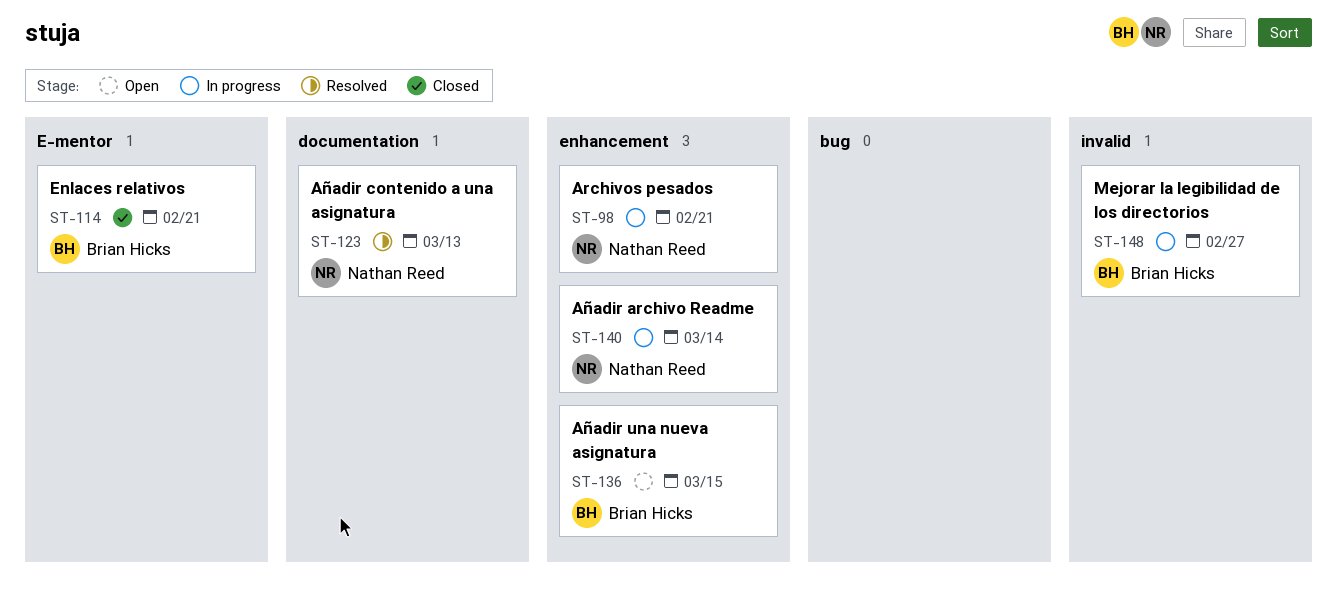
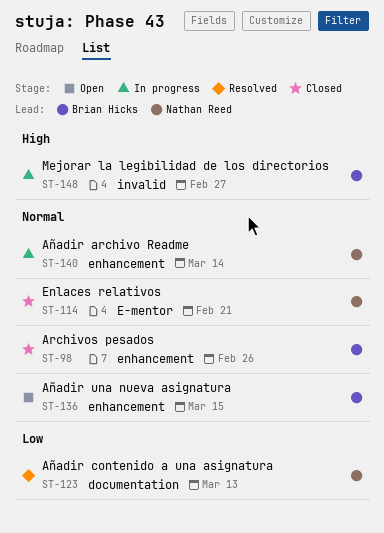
ST-98, status: In progress -> Closed
ST-98, owner: Nathan Reed -> Brian Hicks
ST-98, due: Feb 21 -> Feb 26
ST-114, owner: Brian Hicks -> Nathan Reed

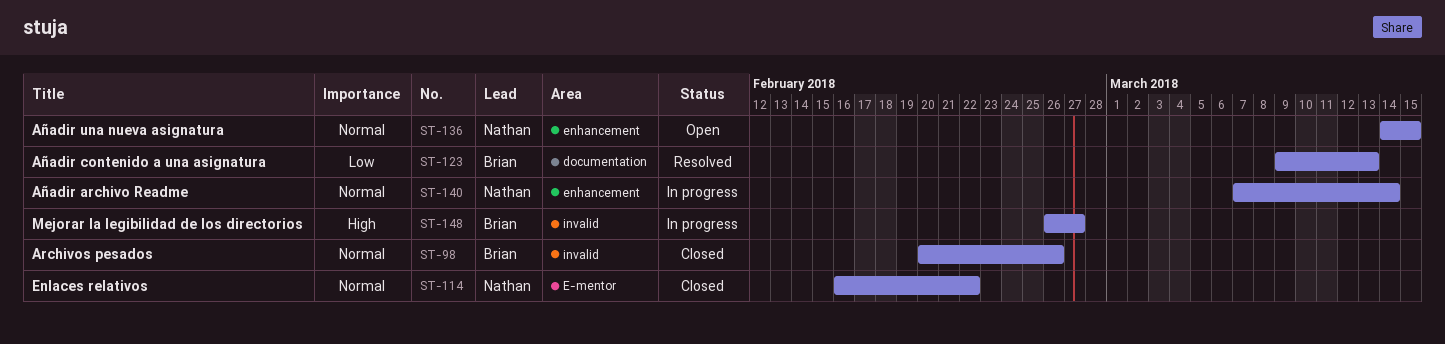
ST-98, label: enhancement -> invalid
ST-114, due: Feb 21 -> Feb 22
ST-123, owner: Nathan Reed -> Brian Hicks
ST-136, owner: Brian Hicks -> Nathan Reed

